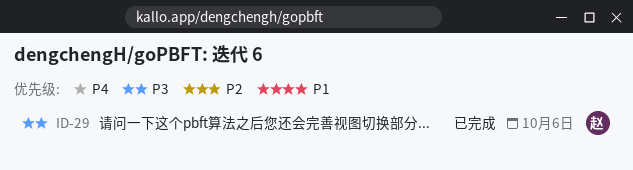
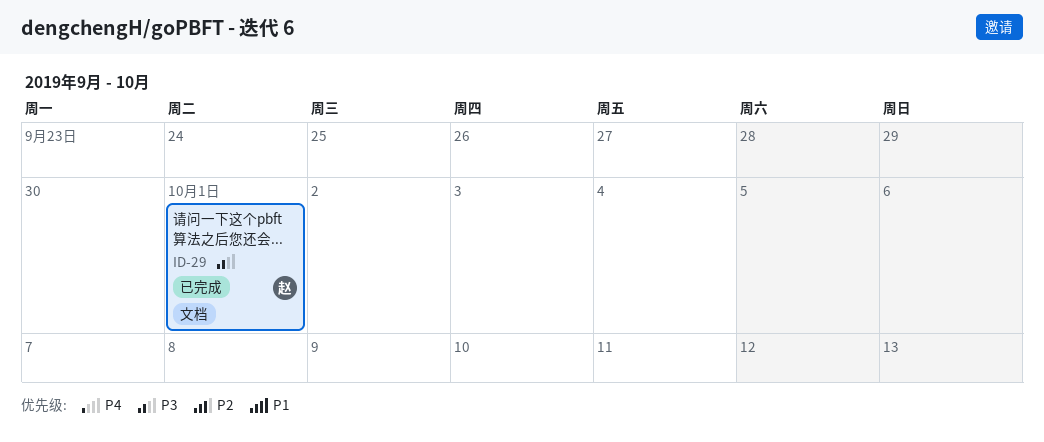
ID-29, due: Oct 6 -> Oct 1

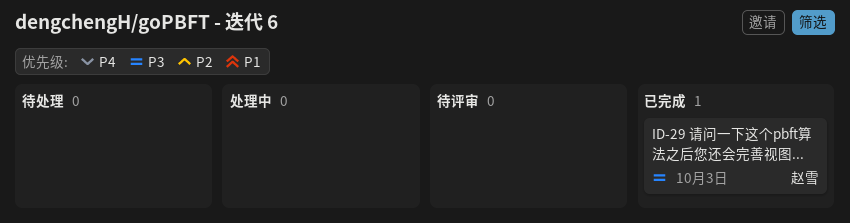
ID-29, due: Oct 1 -> Oct 3

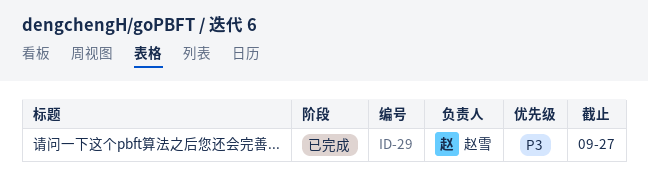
ID-29, due: Oct 3 -> Sep 27

